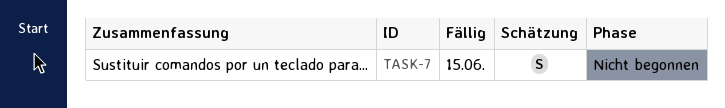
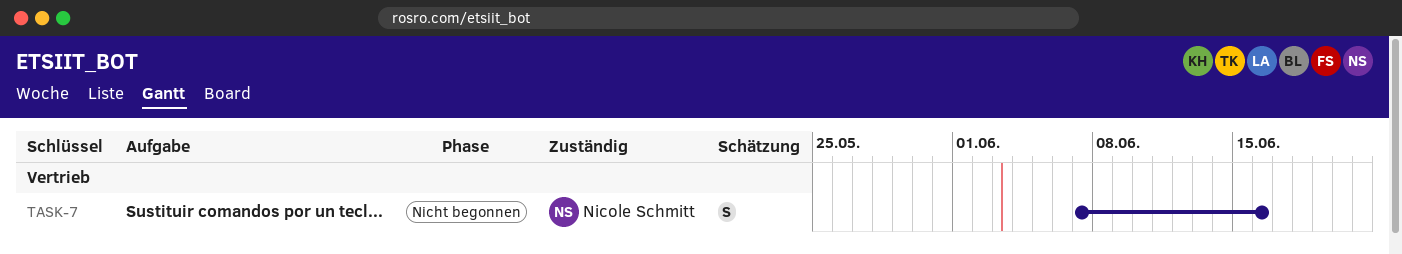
TASK-7, due: Jun 15 -> Jun 16

